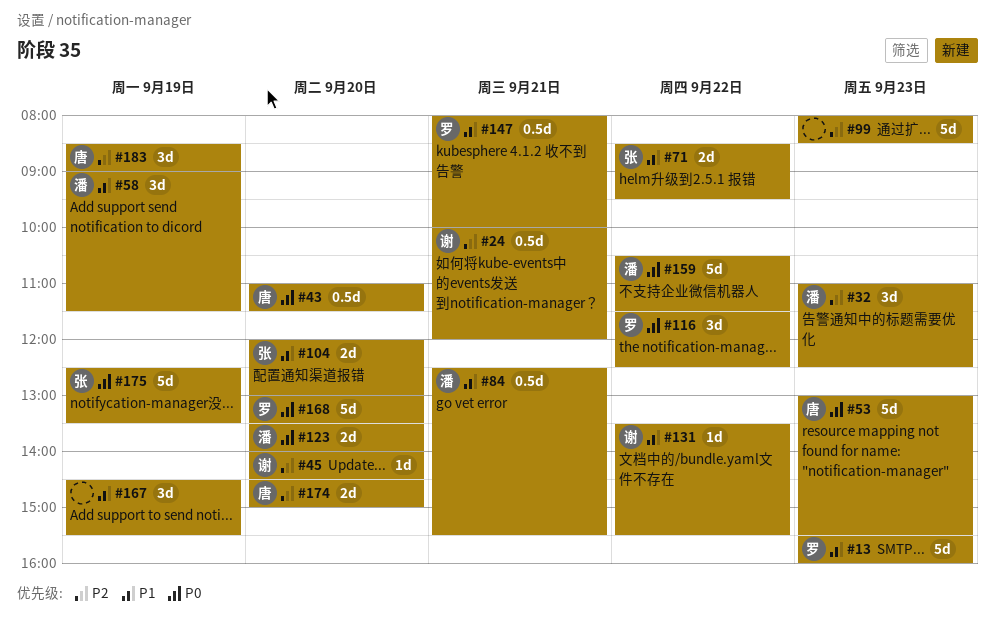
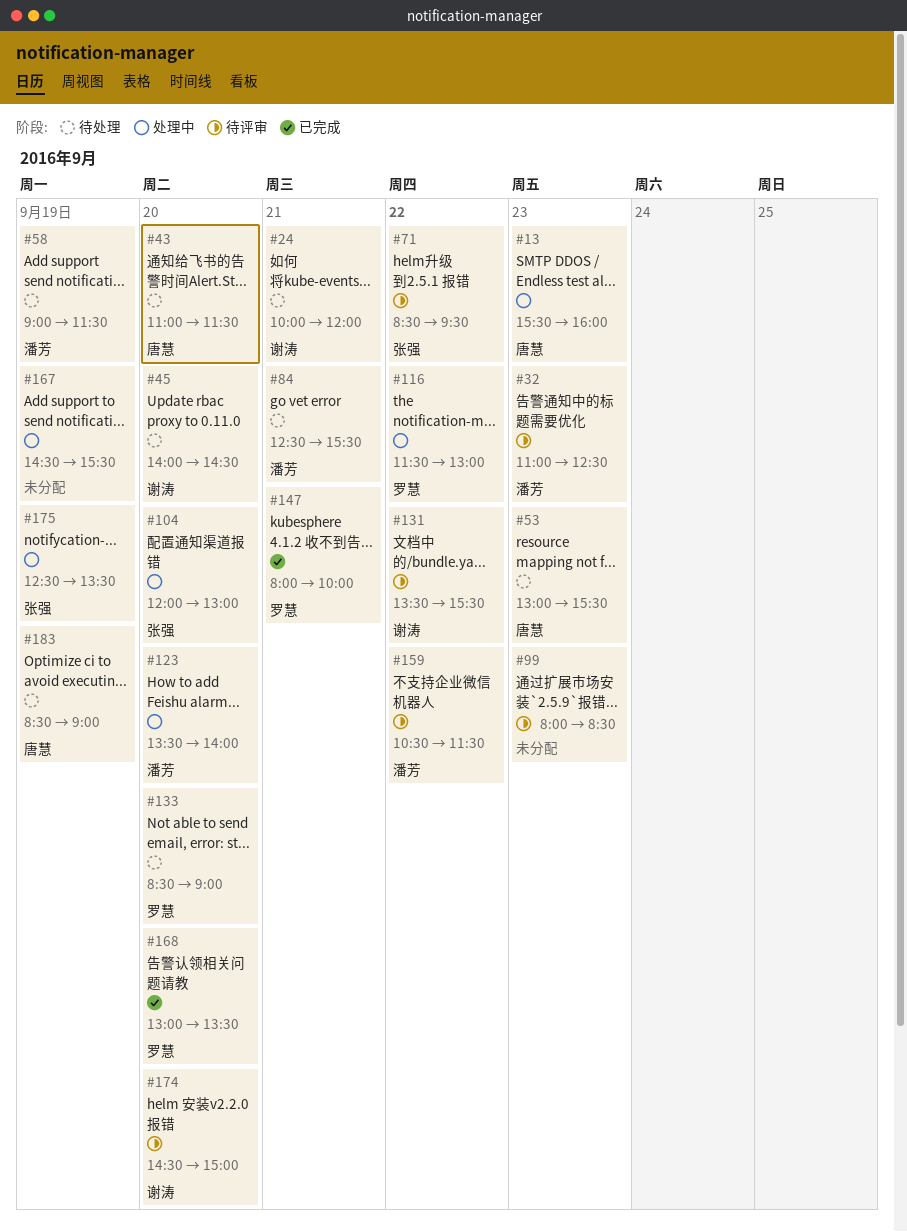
#13, owner: 罗慧 -> 唐慧
#116, ends: 12:30 -> 13:00
#133: none -> present
#174, owner: 唐慧 -> 谢涛

